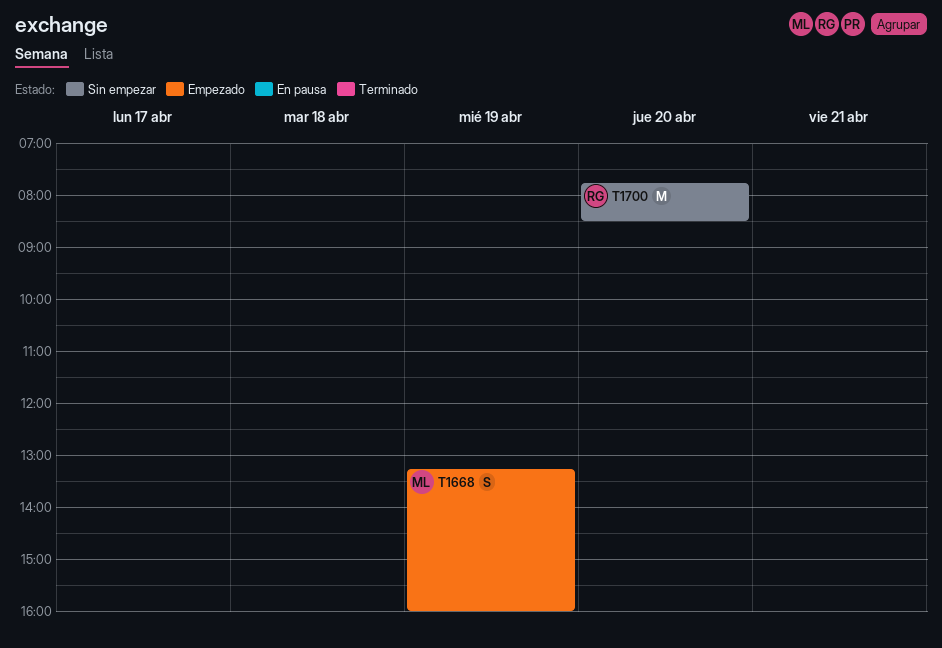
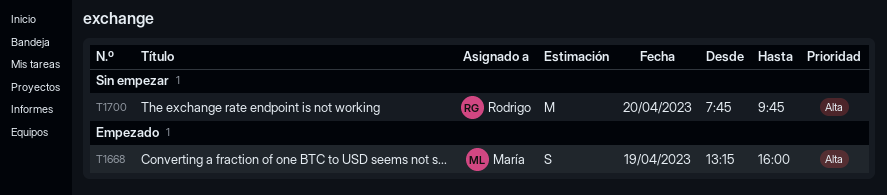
T1700, ends: 08:30 -> 09:45

